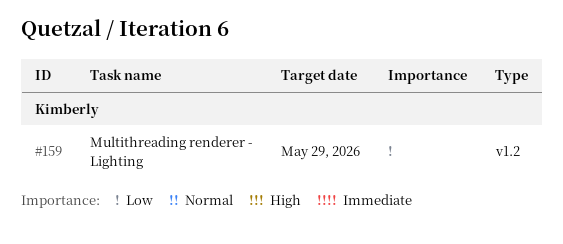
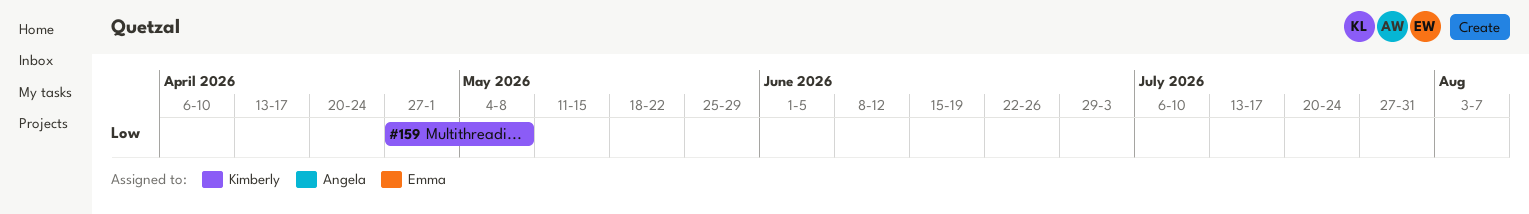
#159, due: May 29 -> May 8

